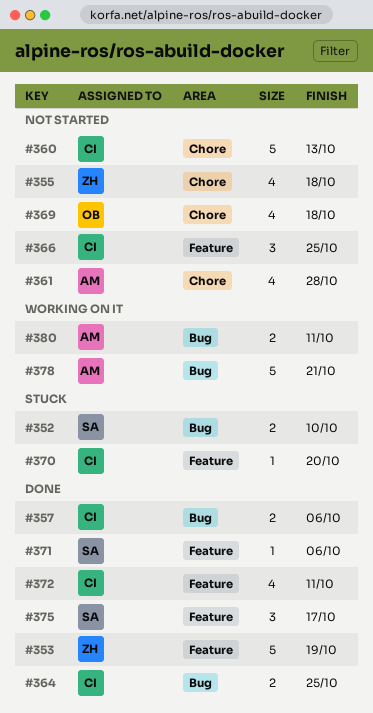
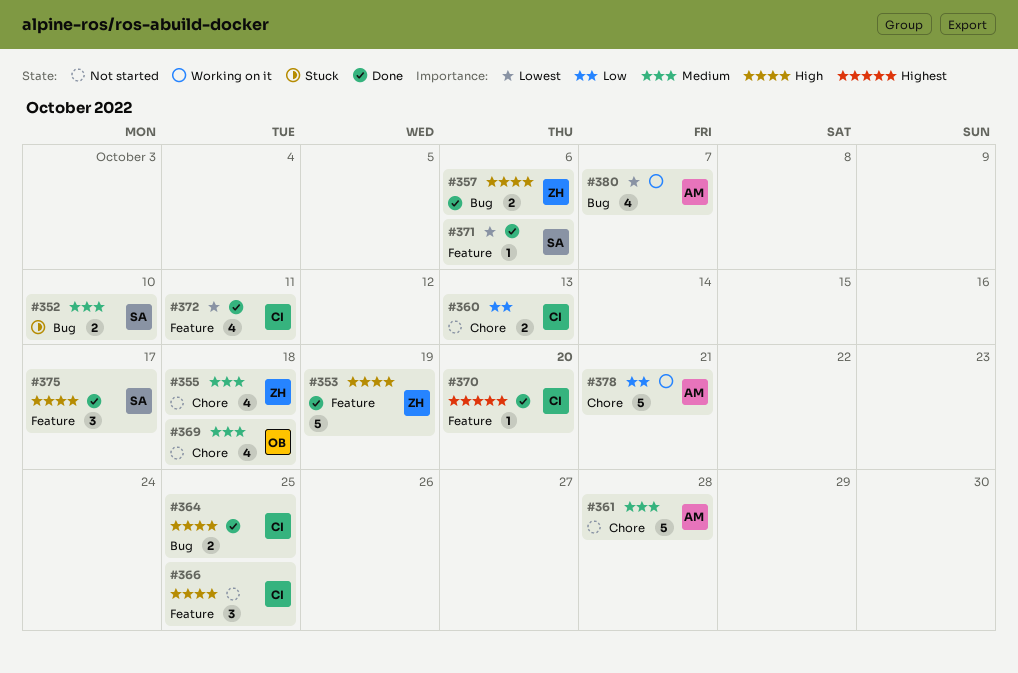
#357, owner: CI -> ZH
#360, estimate: 5 -> 2
#361, estimate: 4 -> 5
#370, status: Stuck -> Done
#378, label: Bug -> Chore
#380, estimate: 2 -> 4
#380, due: Oct 11 -> Oct 7

